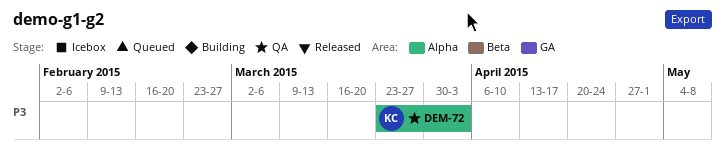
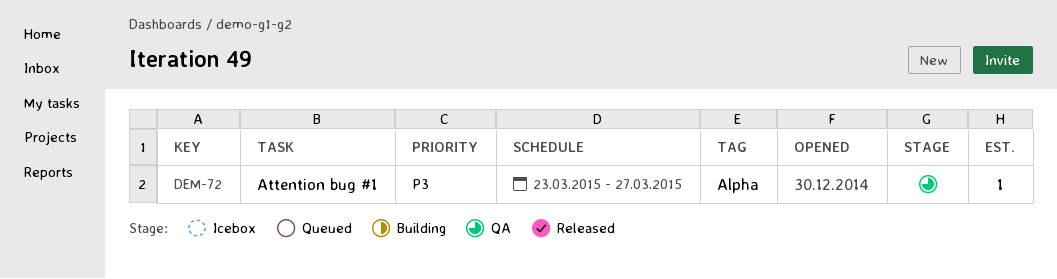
DEM-72, due: Apr 3 -> Mar 27

